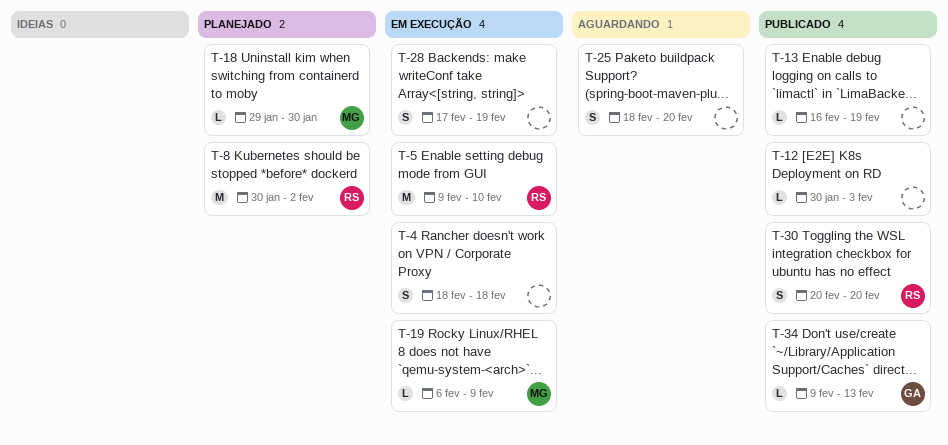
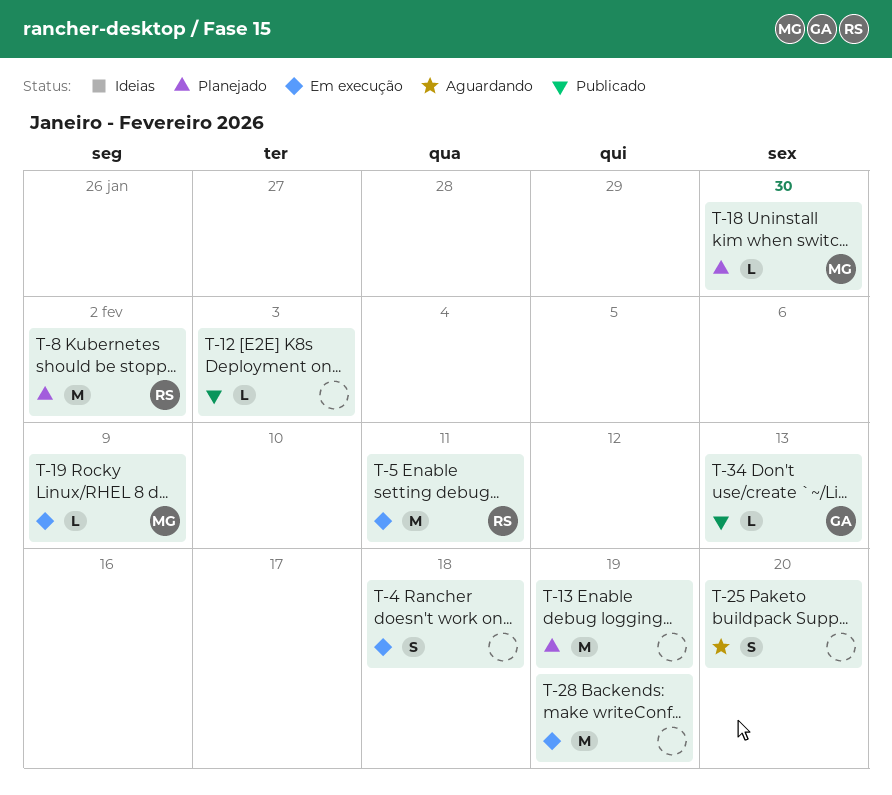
T-5, due: Feb 10 -> Feb 11
T-13, status: Publicado -> Planejado
T-13, estimate: L -> M
T-28, estimate: S -> M
T-30: present -> none

